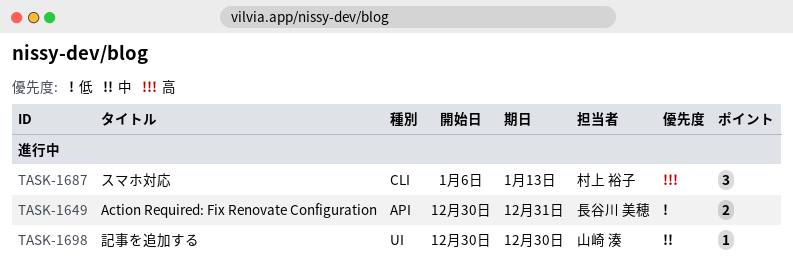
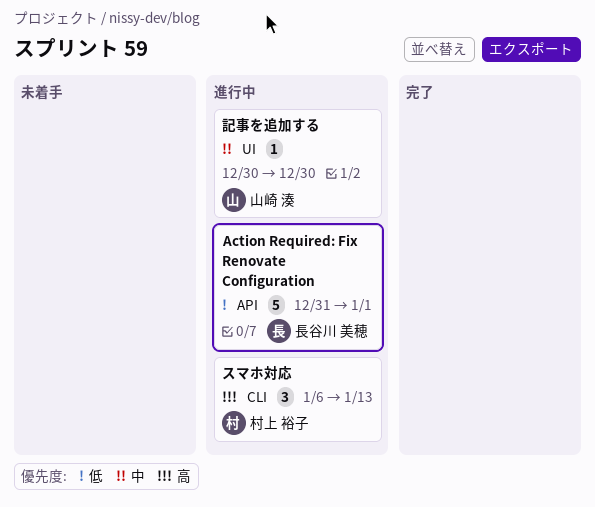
Action Required: Fix Renovate Configuration, estimate: 2 -> 5
Action Required: Fix Renovate Configuration, start: Dec 30 -> Dec 31
Action Required: Fix Renovate Configuration, due: Dec 31 -> Jan 1

